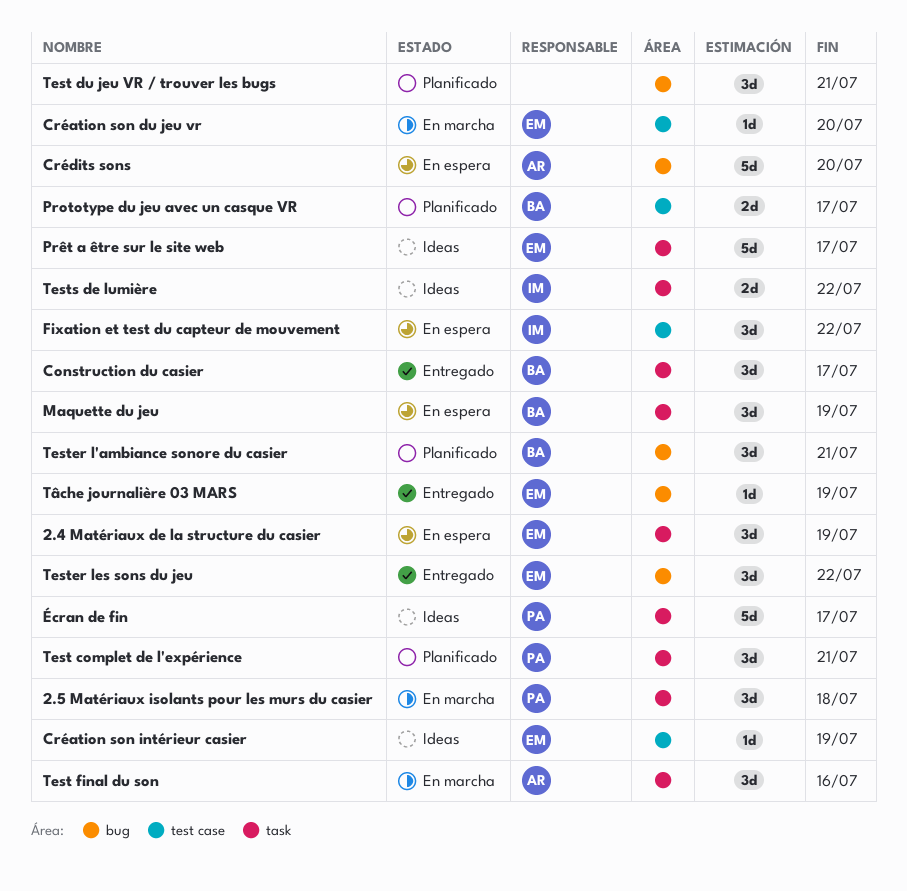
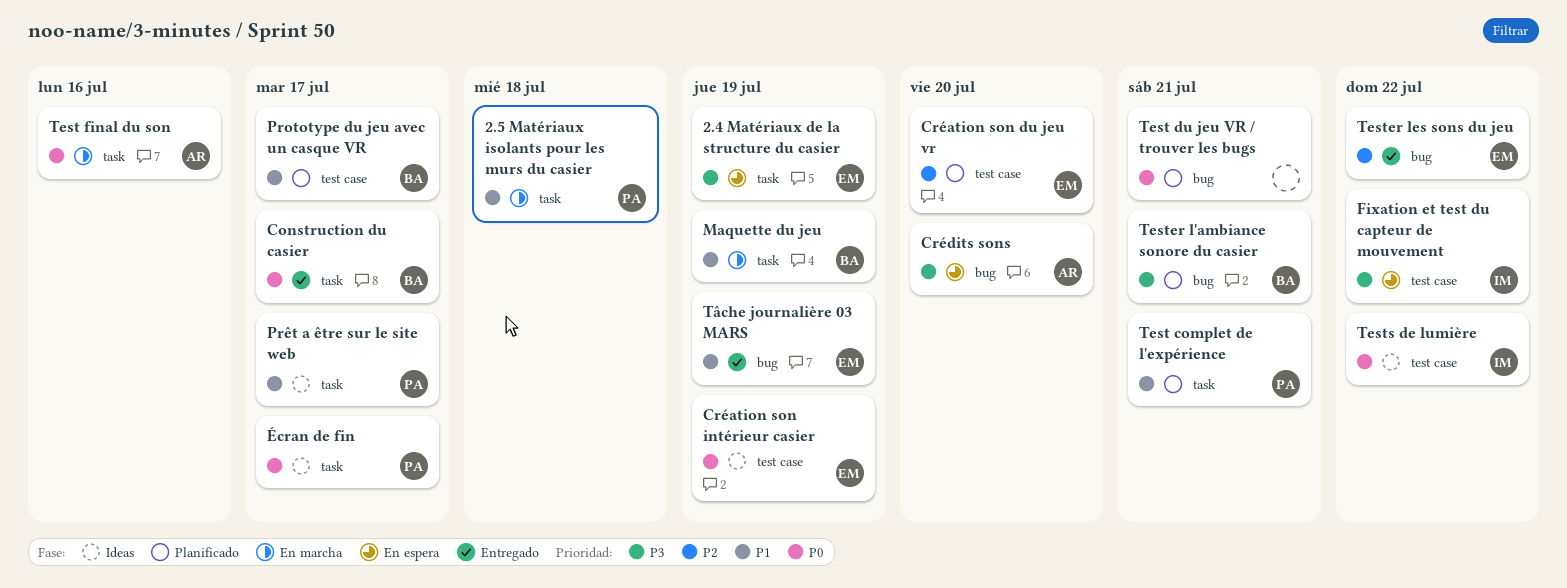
Création son du jeu vr, status: En marcha -> Planificado
Maquette du jeu, status: En espera -> En marcha
Prêt a être sur le site web, owner: EM -> PA
Tests de lumière, label: task -> test case

